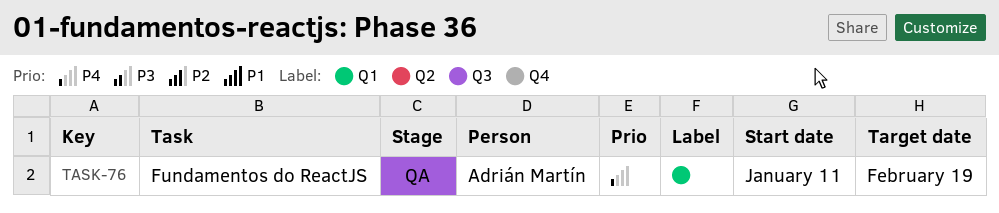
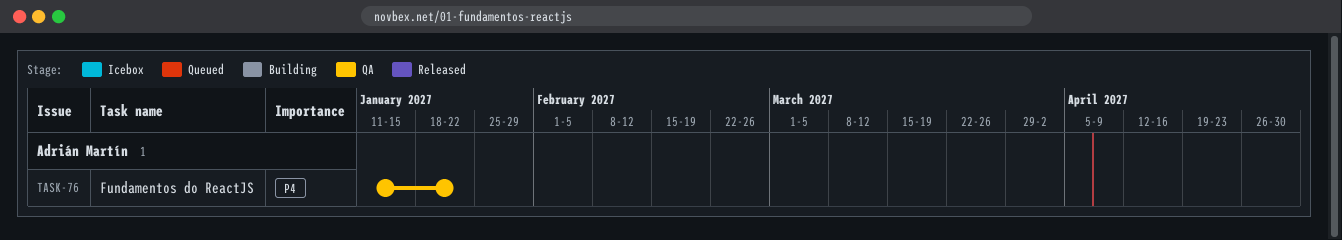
TASK-76, due: Feb 19 -> Jan 22

